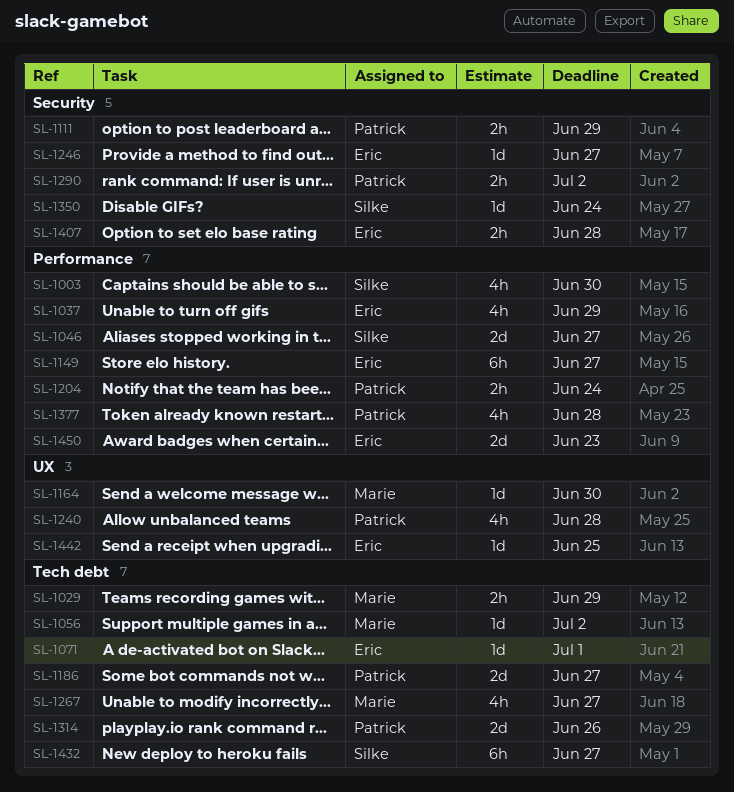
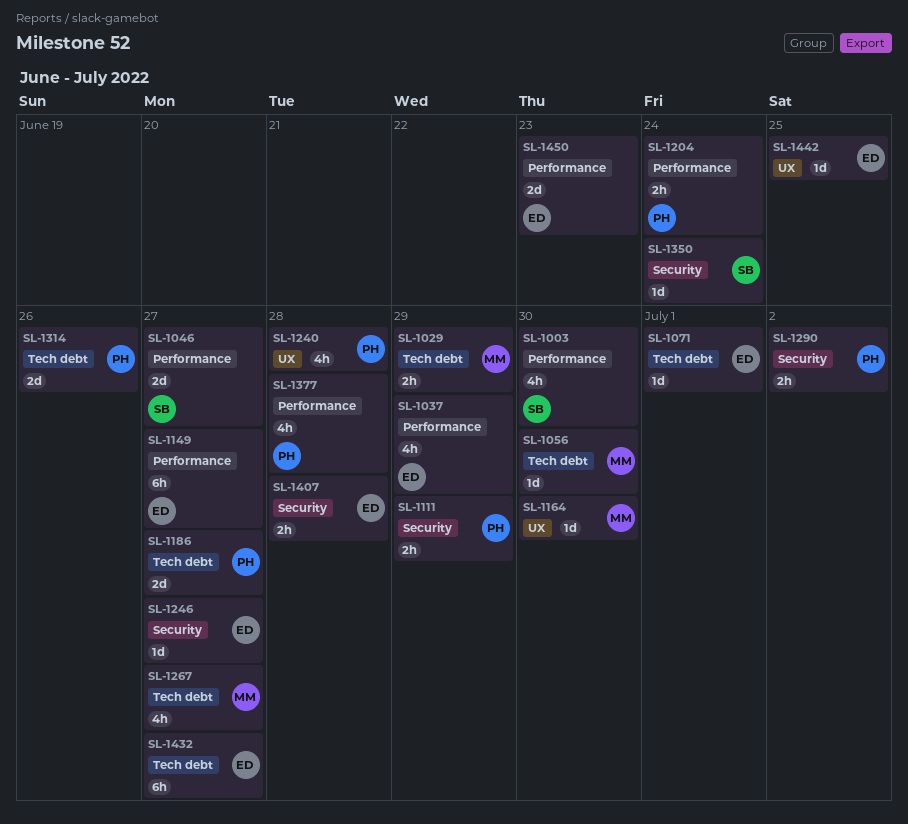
SL-1056, due: Jul 2 -> Jun 30
SL-1432, owner: Silke -> Eric

